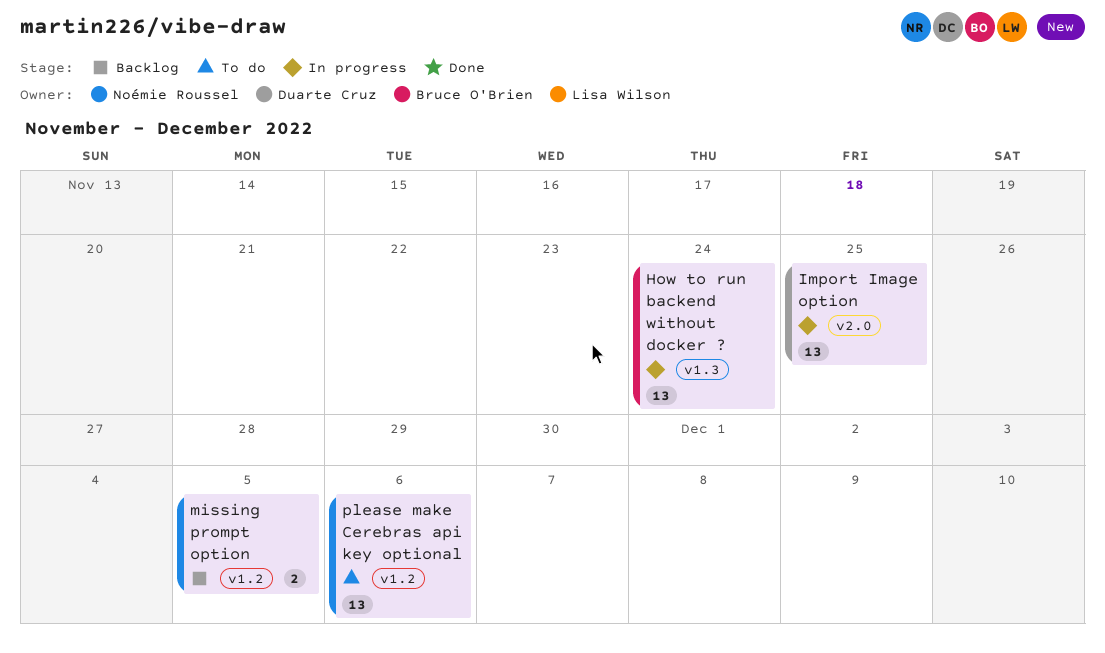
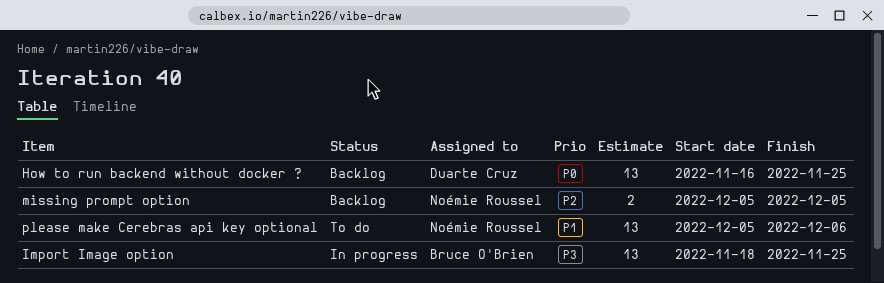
How to run backend without docker ?, status: In progress -> Backlog
How to run backend without docker ?, owner: Bruce O'Brien -> Duarte Cruz
How to run backend without docker ?, due: Nov 24 -> Nov 25
Import Image option, owner: Duarte Cruz -> Bruce O'Brien

